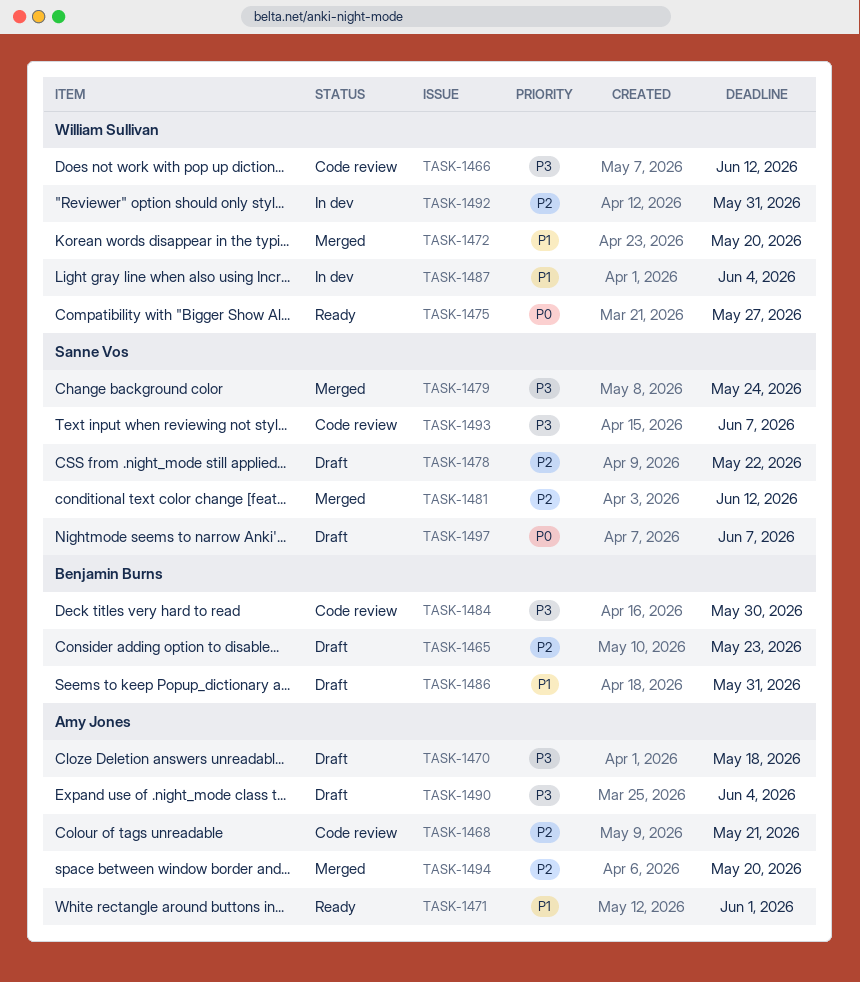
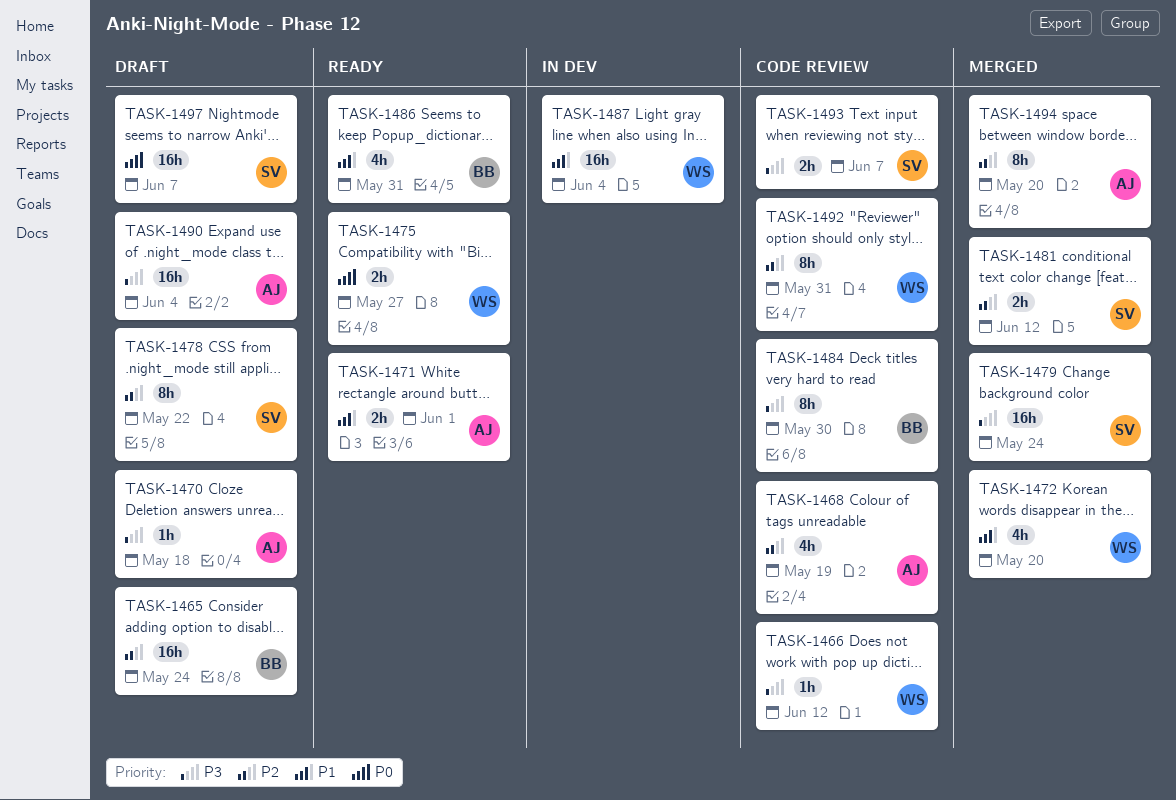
TASK-1465, due: May 23 -> May 24
TASK-1468, due: May 21 -> May 19
TASK-1486, status: Draft -> Ready
TASK-1492, status: In dev -> Code review

